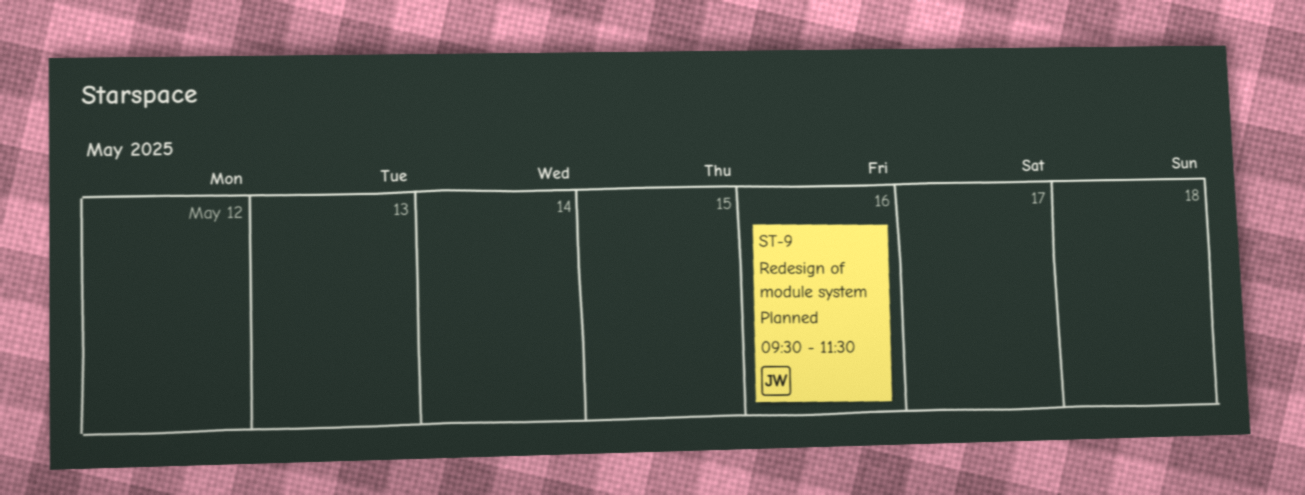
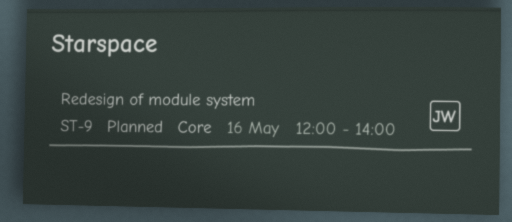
ST-9, begins: 09:30 -> 12:00
ST-9, ends: 11:30 -> 14:00

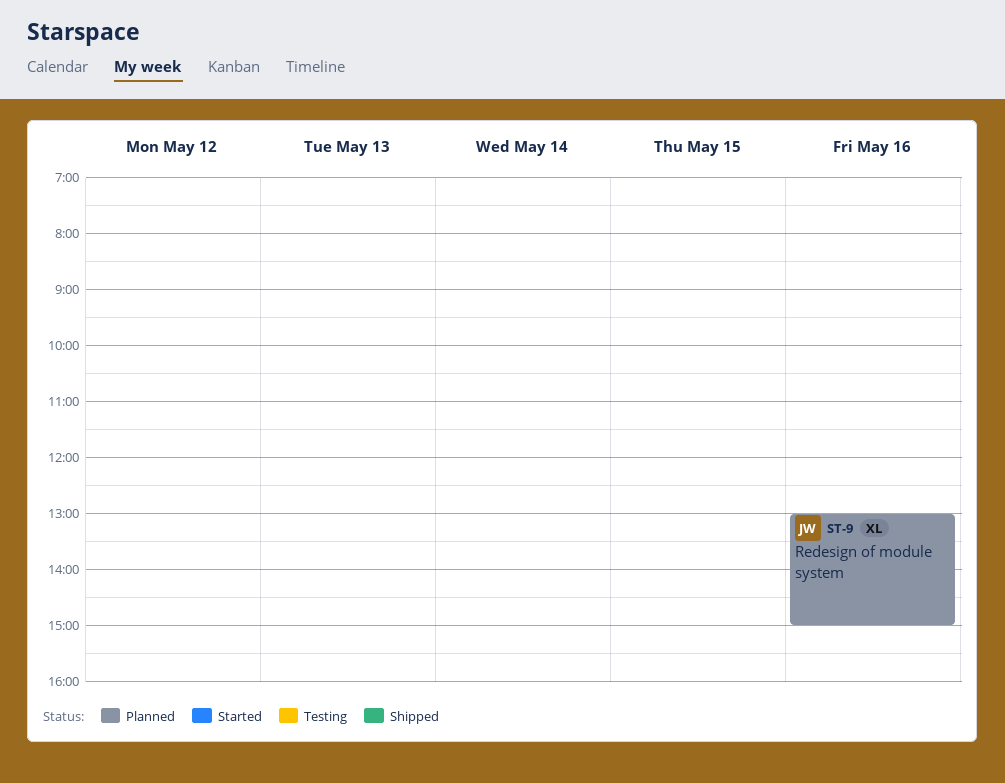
ST-9, begins: 12:00 -> 13:00
ST-9, ends: 14:00 -> 15:00

